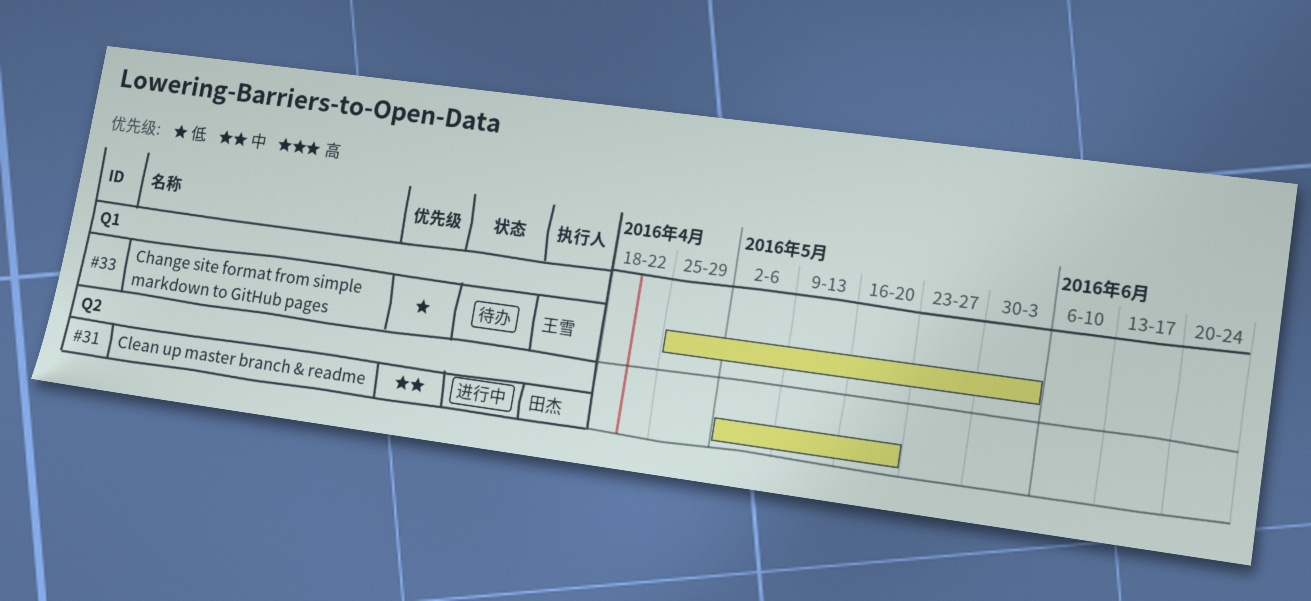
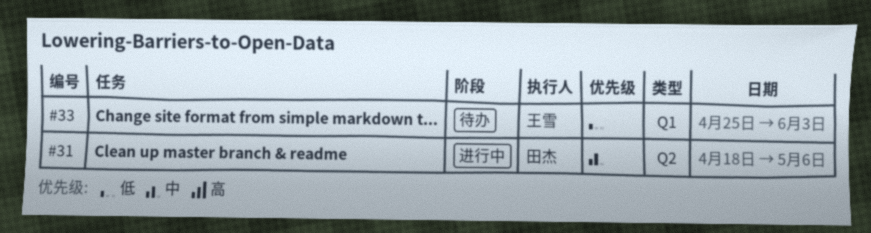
#31, start: May 2 -> Apr 18
#31, due: May 20 -> May 6

